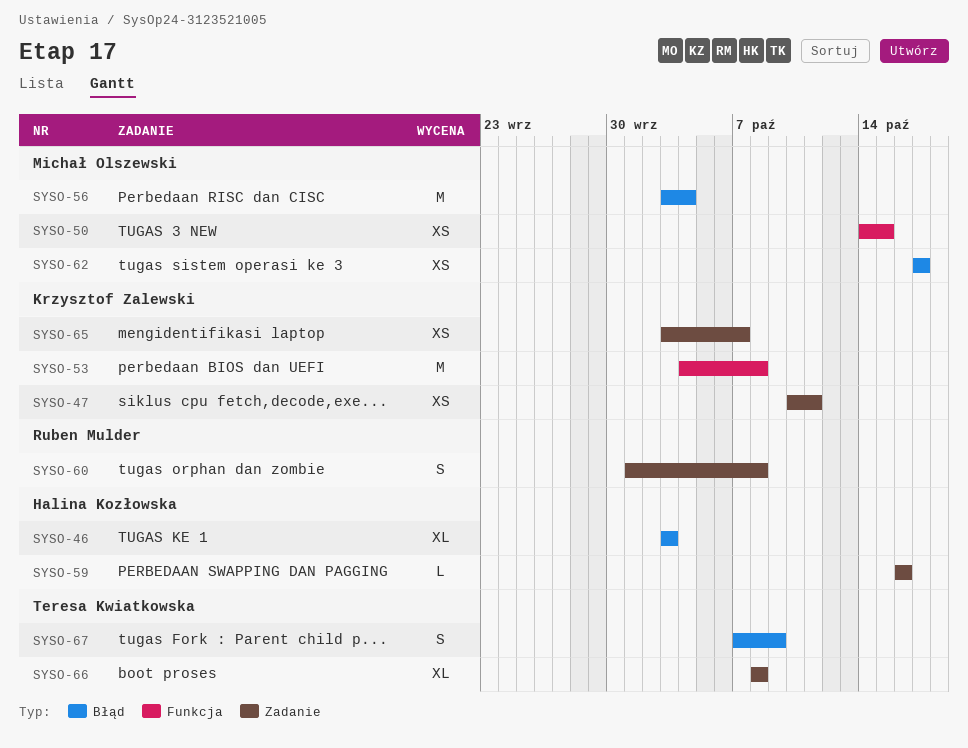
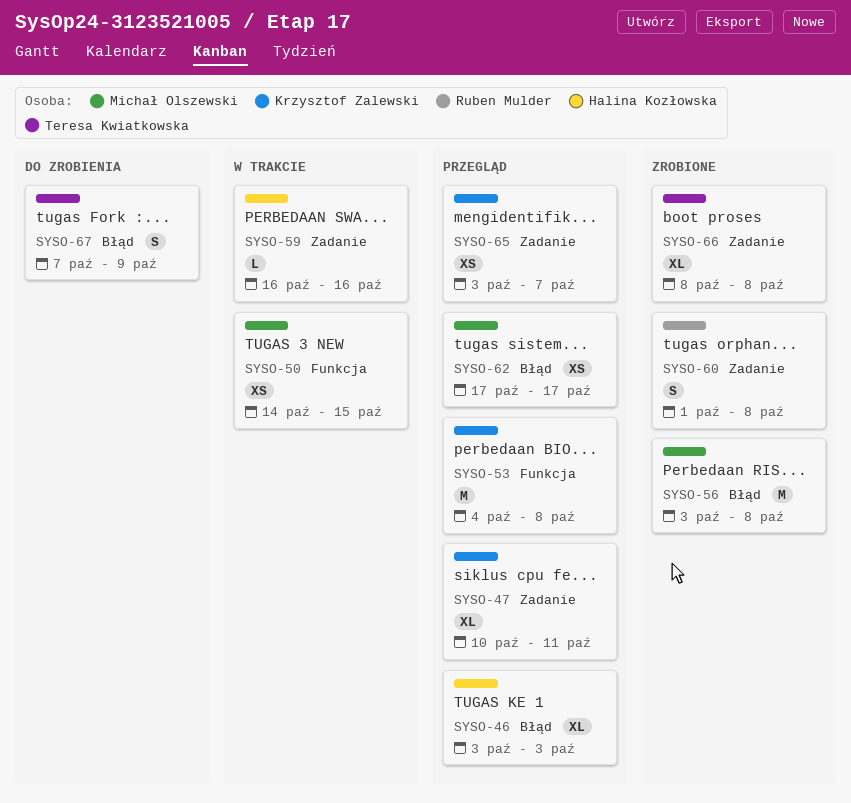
SYSO-47, estimate: XS -> XL
SYSO-56, due: Oct 4 -> Oct 8

